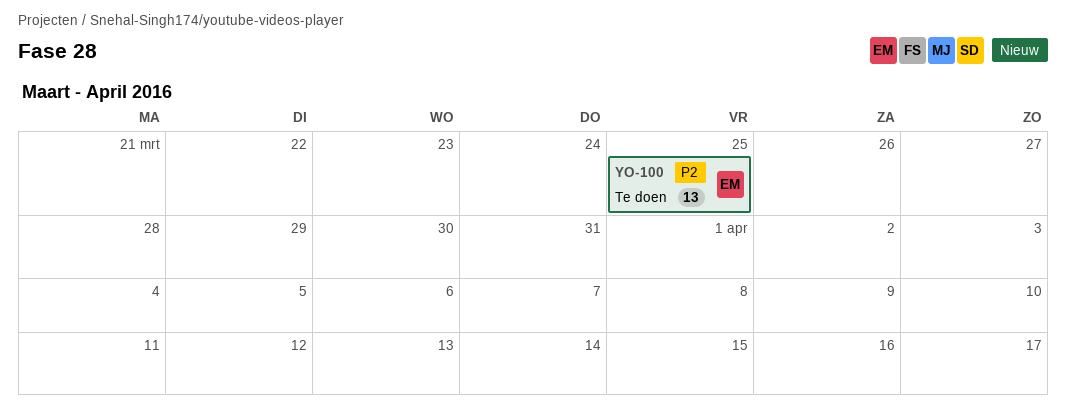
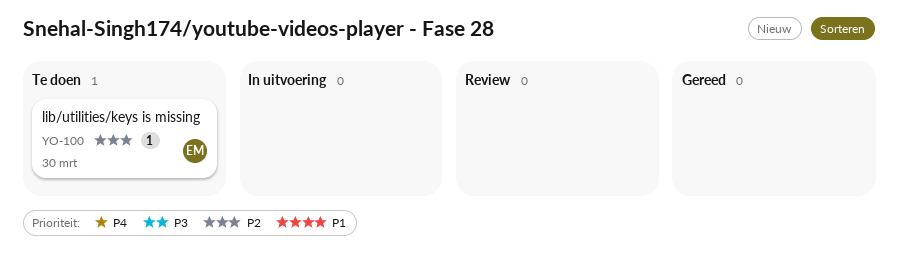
YO-100, estimate: 13 -> 1
YO-100, due: Mar 25 -> Mar 30

